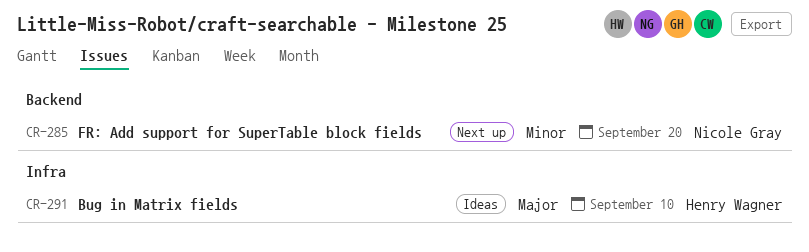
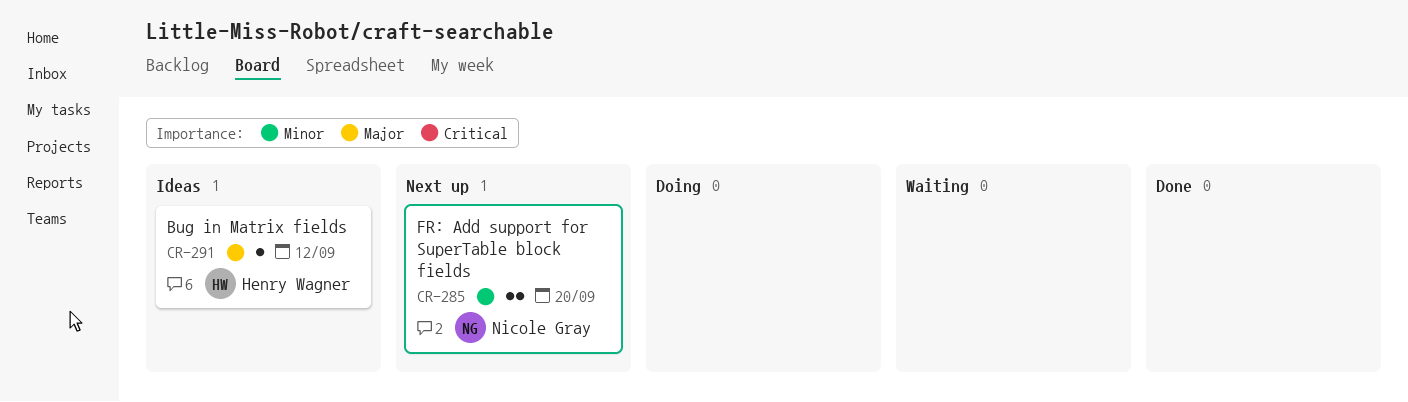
CR-291, due: Sep 10 -> Sep 12

